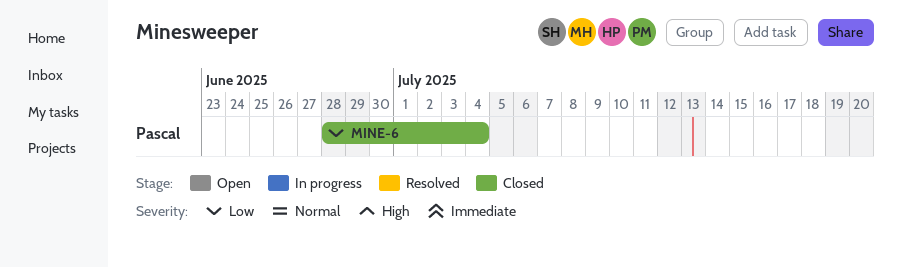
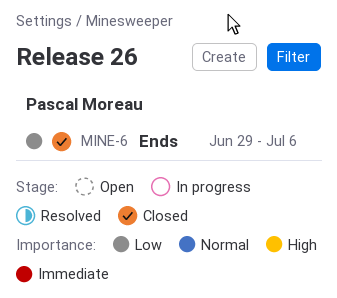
MINE-6, start: Jun 28 -> Jun 29
MINE-6, due: Jul 4 -> Jul 6

